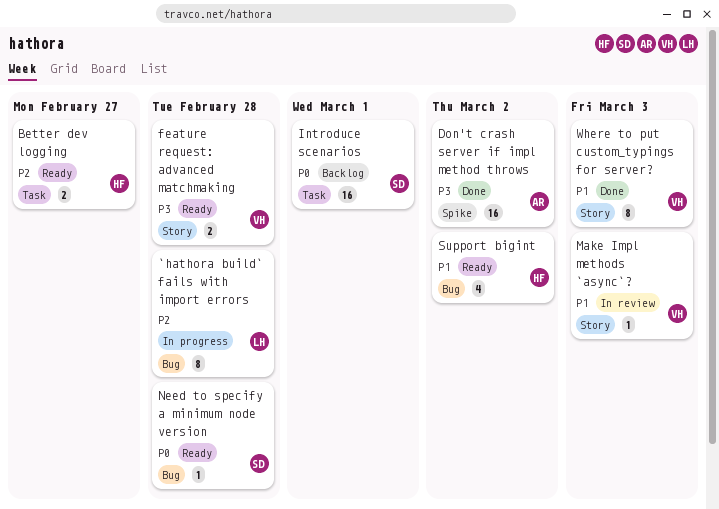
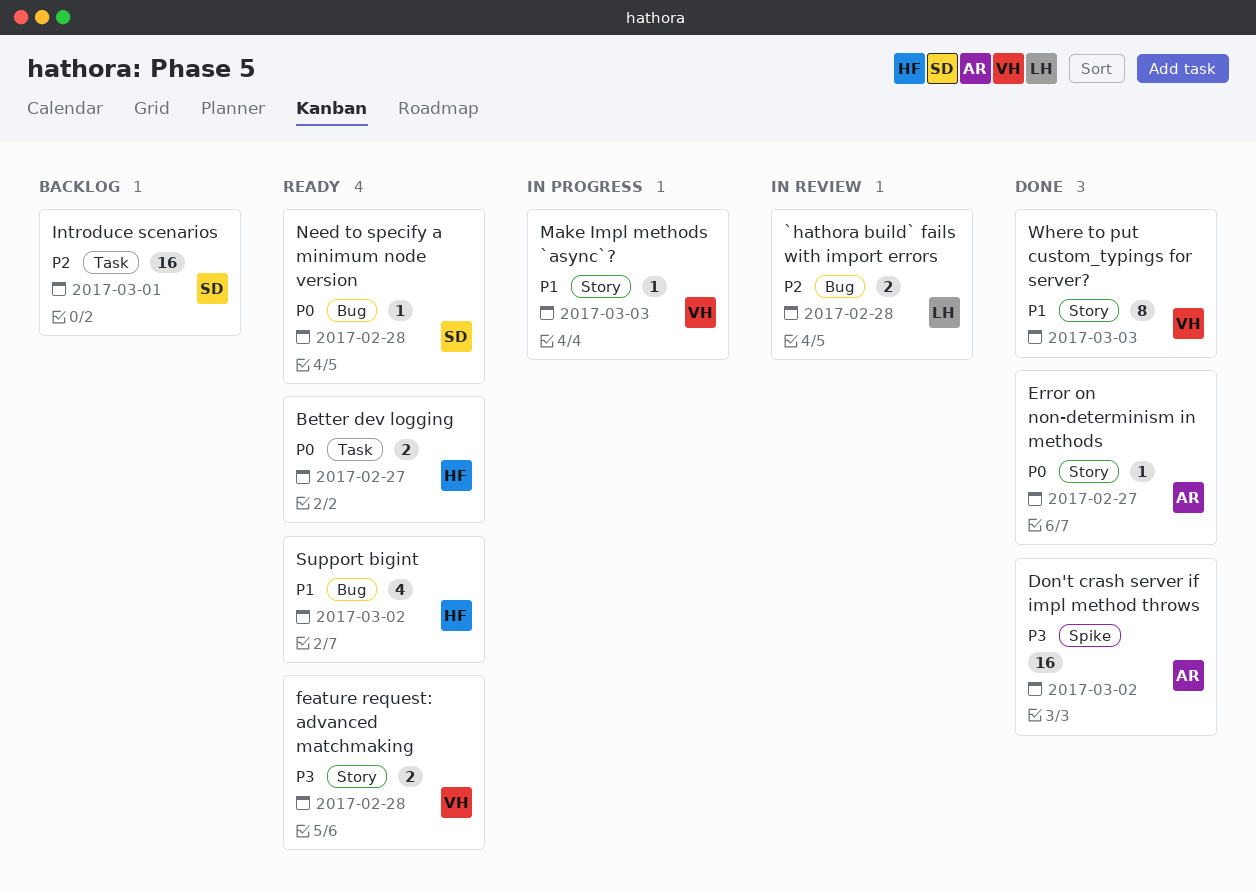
`hathora build` fails with import errors, status: In progress -> In review
`hathora build` fails with import errors, estimate: 8 -> 2
Better dev logging, priority: P2 -> P0
Error on non-determinism in methods: none -> present
Introduce scenarios, priority: P0 -> P2
Make Impl methods `async`?, status: In review -> In progress

